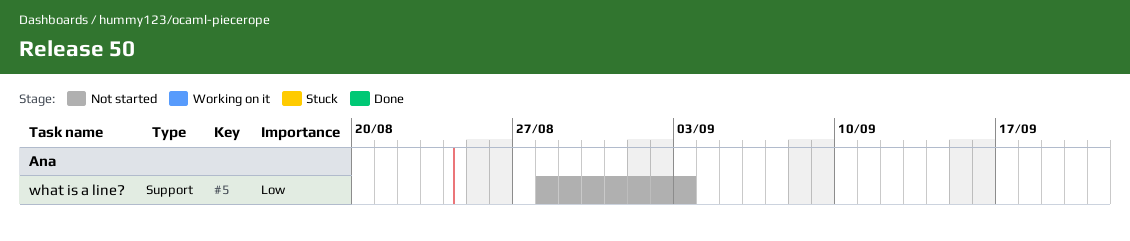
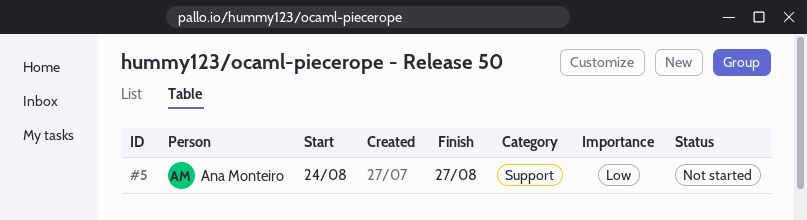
#5, start: Aug 28 -> Aug 24
#5, due: Sep 3 -> Aug 27

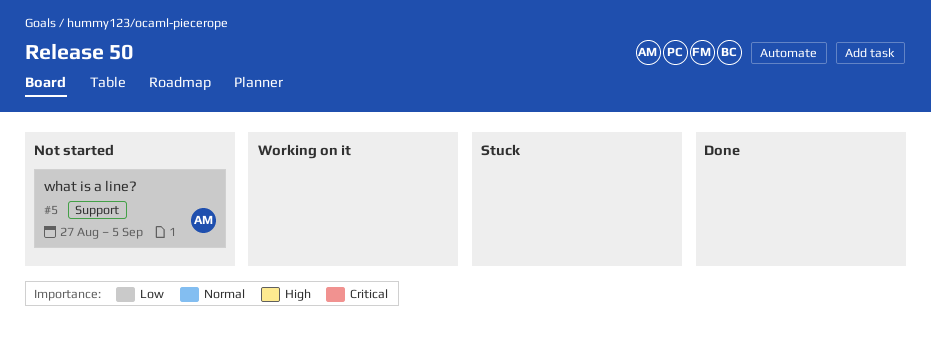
#5, start: Aug 24 -> Aug 27
#5, due: Aug 27 -> Sep 5

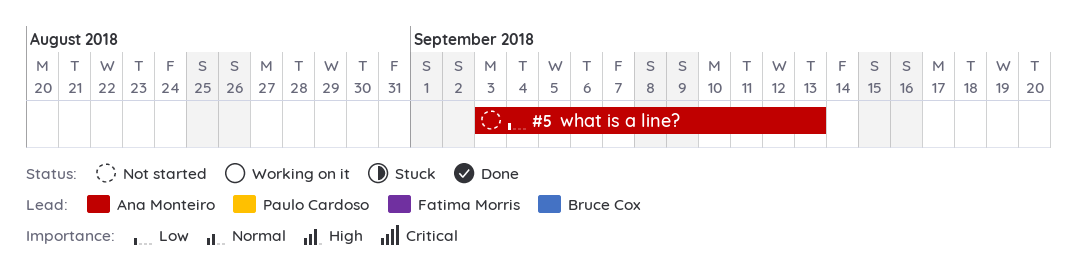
#5, start: Aug 27 -> Sep 3
#5, due: Sep 5 -> Sep 13

